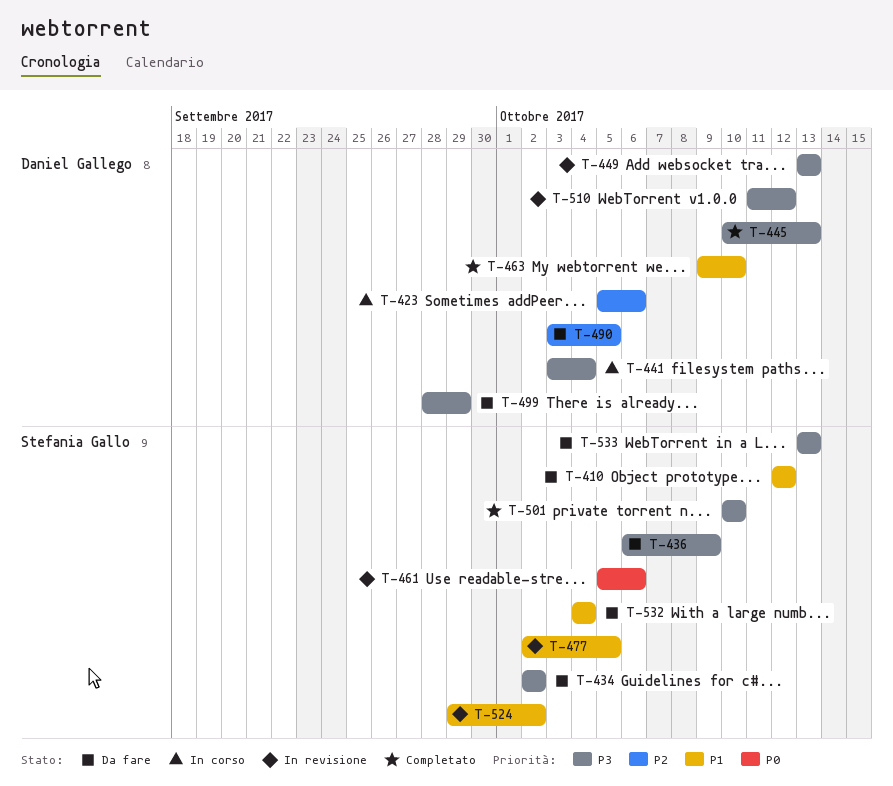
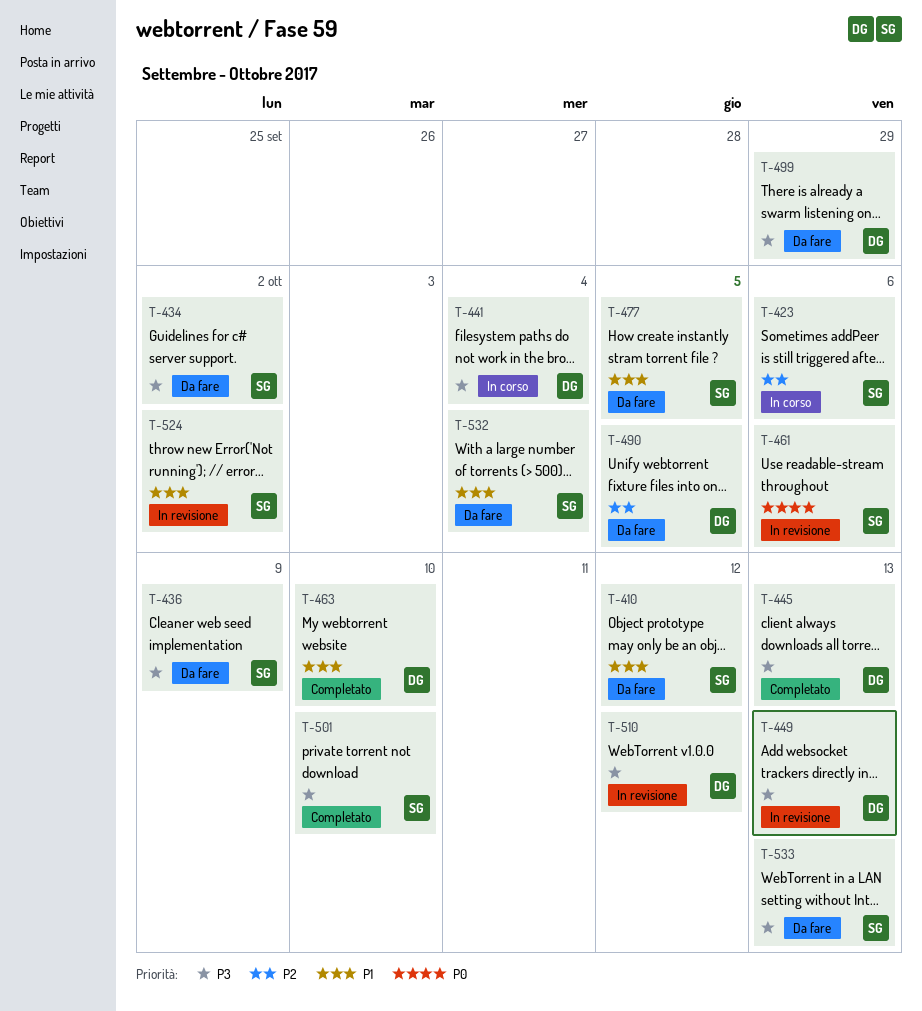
T-423, owner: Daniel Gallego -> Stefania Gallo
T-477, status: In revisione -> Da fare

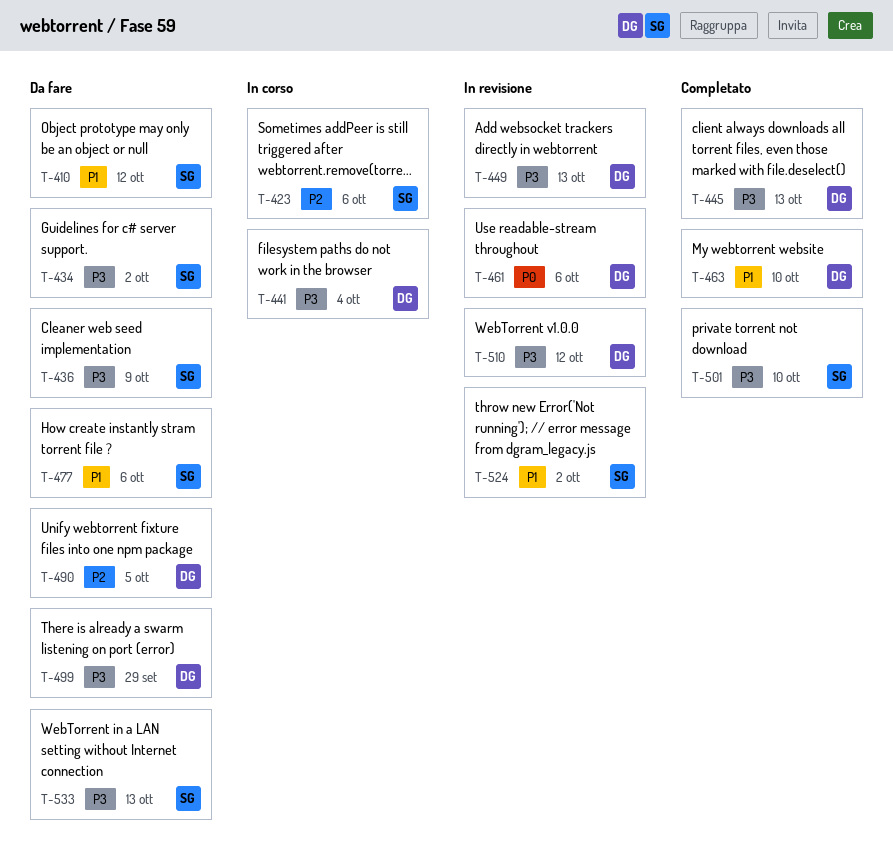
T-461, owner: SG -> DG
T-477, due: Oct 5 -> Oct 6
T-532: present -> none

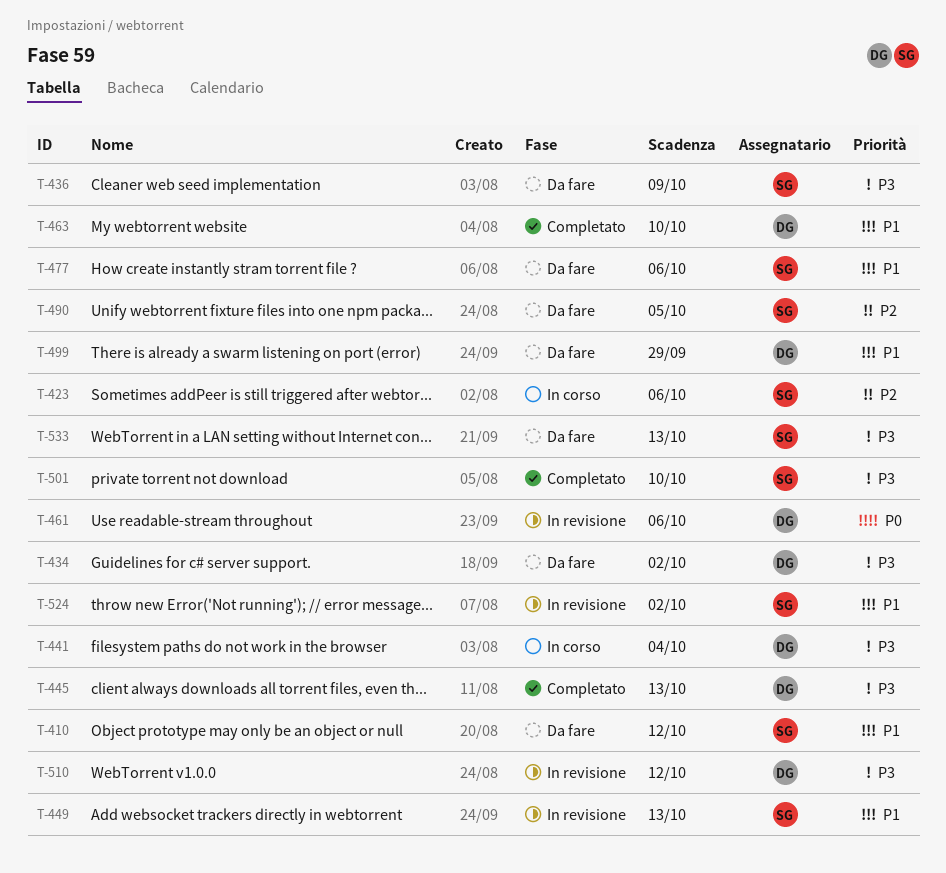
T-434, owner: SG -> DG
T-449, owner: DG -> SG
T-449, priority: P3 -> P1
T-490, owner: DG -> SG
T-499, priority: P3 -> P1

